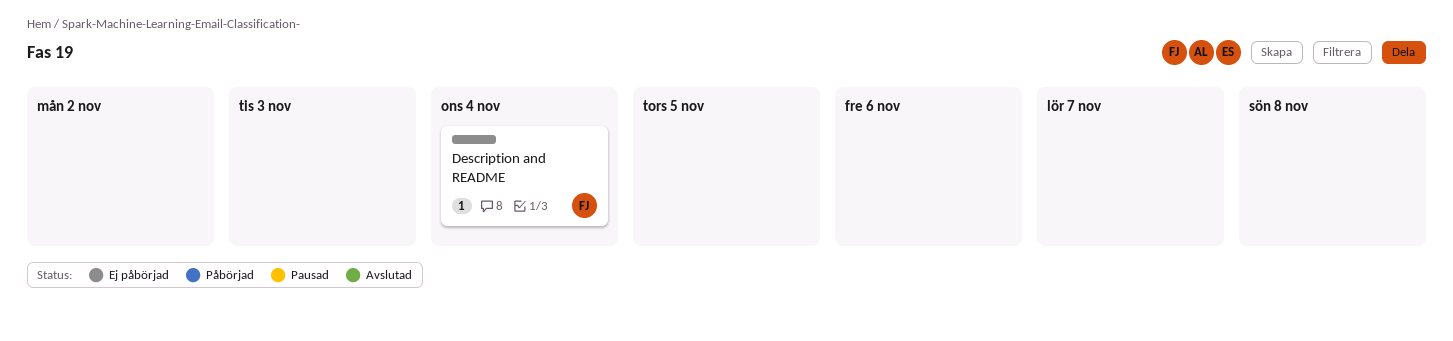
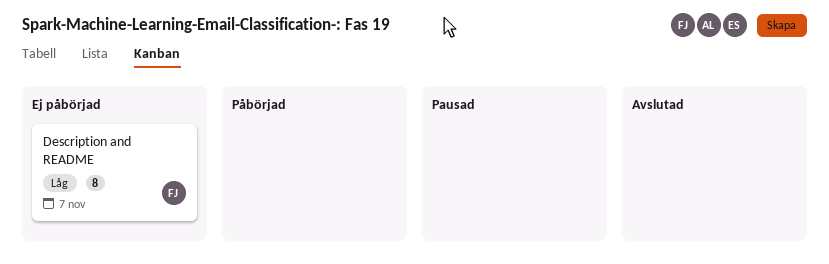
Description and README, estimate: 1 -> 8
Description and README, due: Nov 4 -> Nov 7

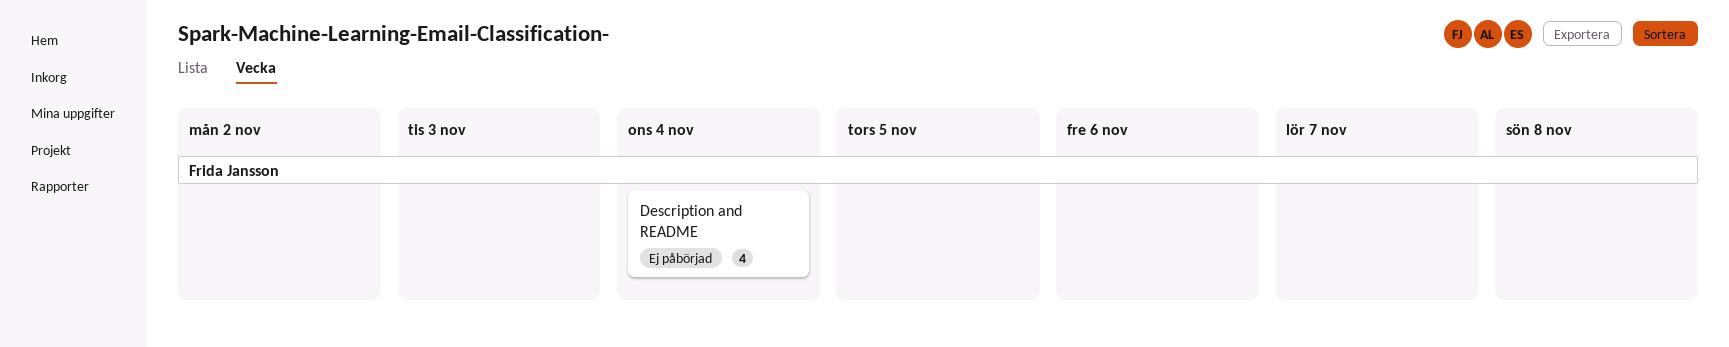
Description and README, estimate: 8 -> 4
Description and README, due: Nov 7 -> Nov 4

